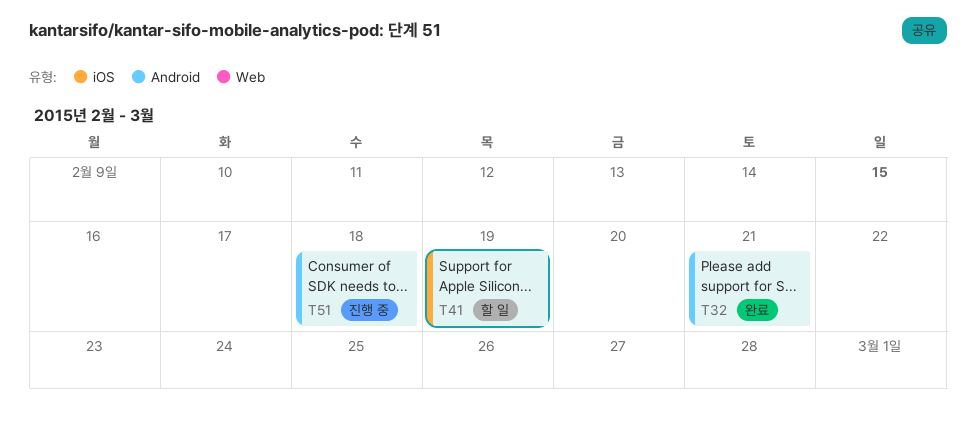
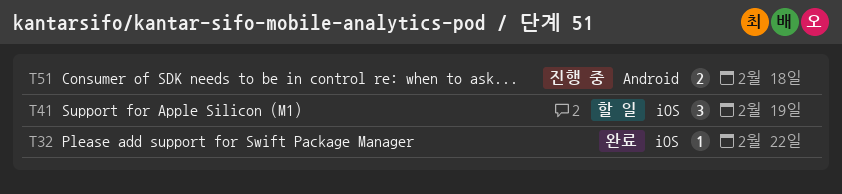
T32, label: Android -> iOS
T32, due: Feb 21 -> Feb 22

